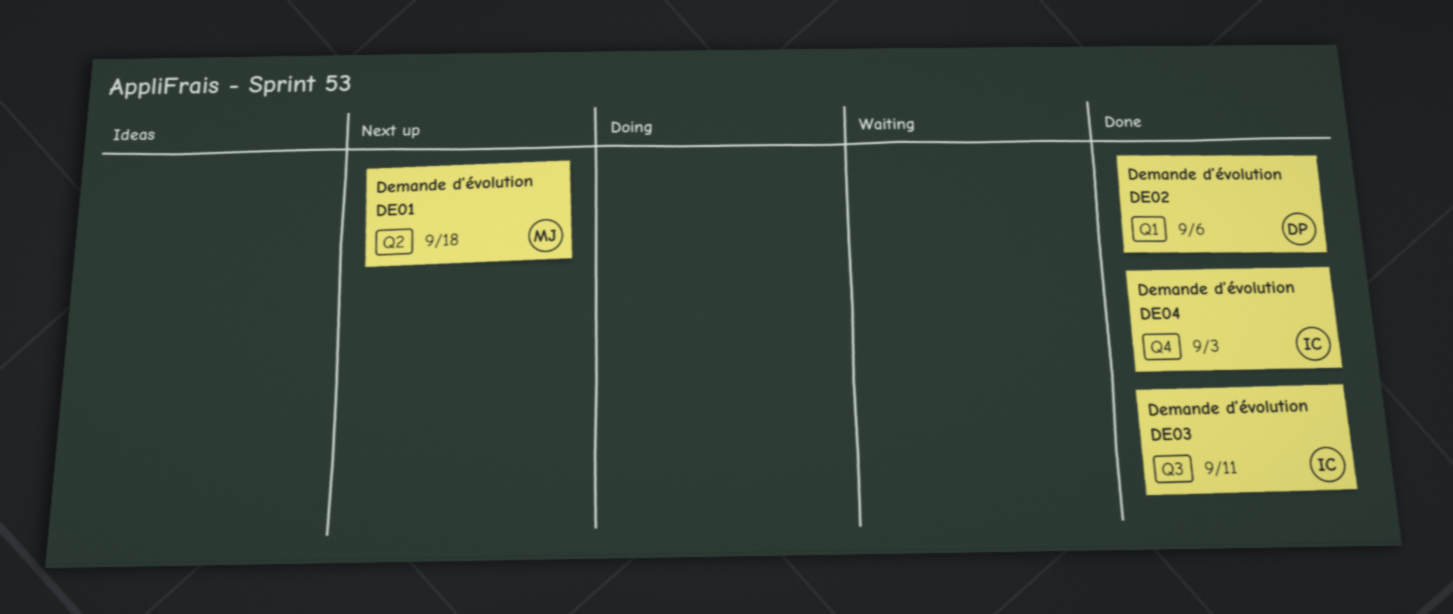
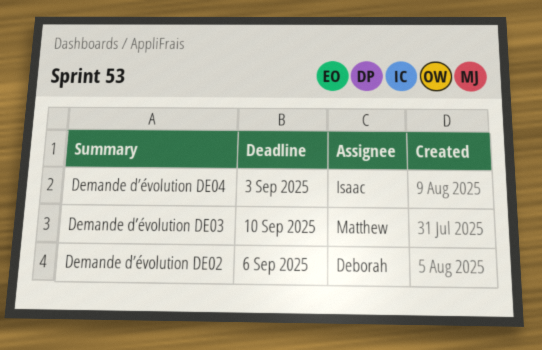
Demande d’évolution DE01: present -> none
Demande d’évolution DE03, owner: Isaac -> Matthew
Demande d’évolution DE03, due: Sep 11 -> Sep 10

